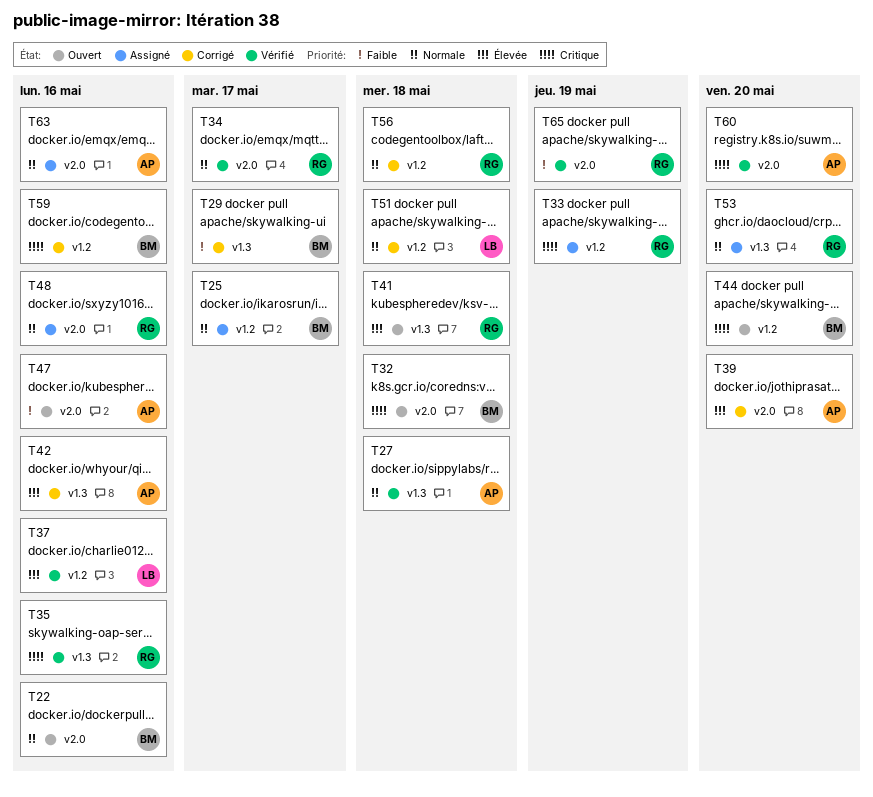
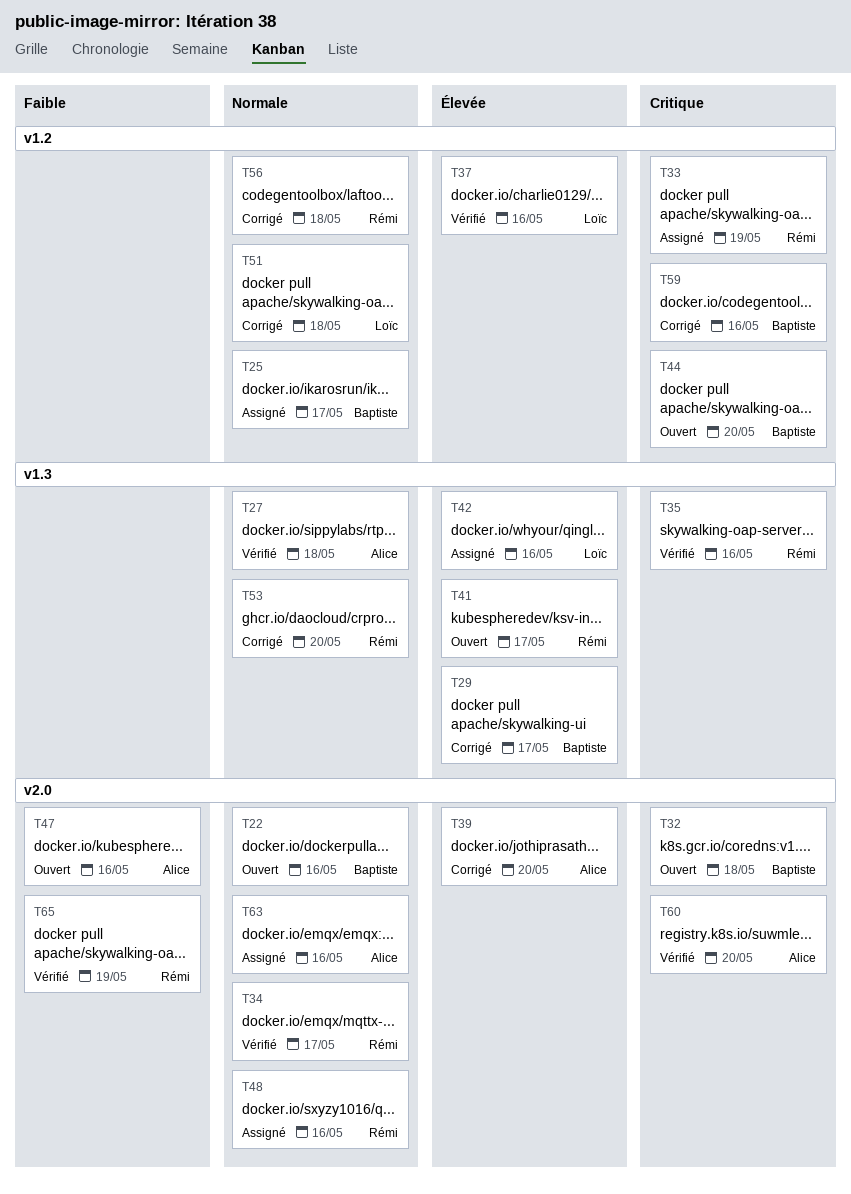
T29, priority: Faible -> Élevée
T41, due: May 18 -> May 17
T42, status: Corrigé -> Assigné
T42, owner: Alice -> Loïc
T53, status: Assigné -> Corrigé

